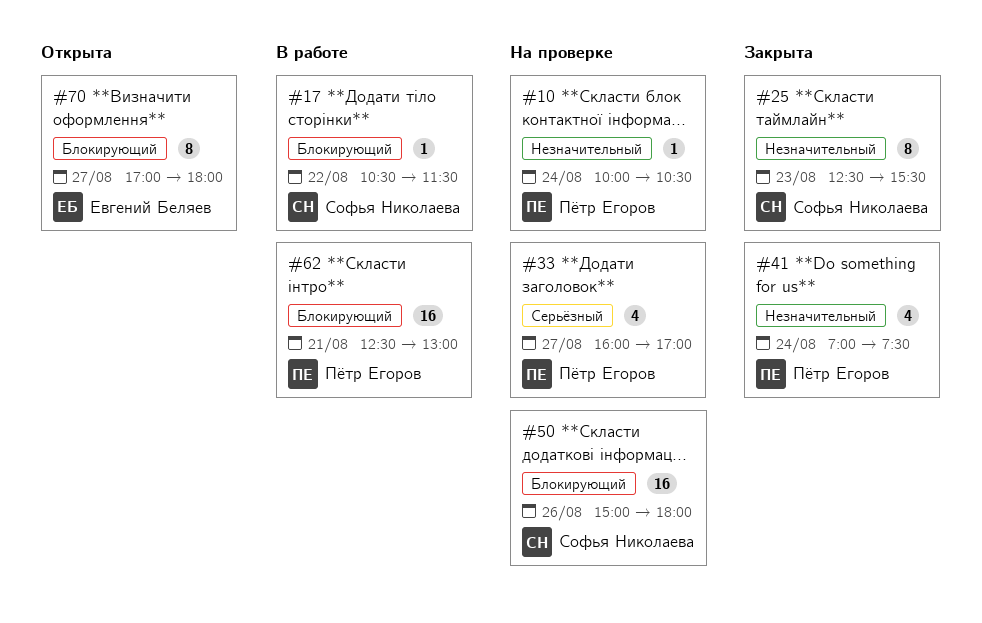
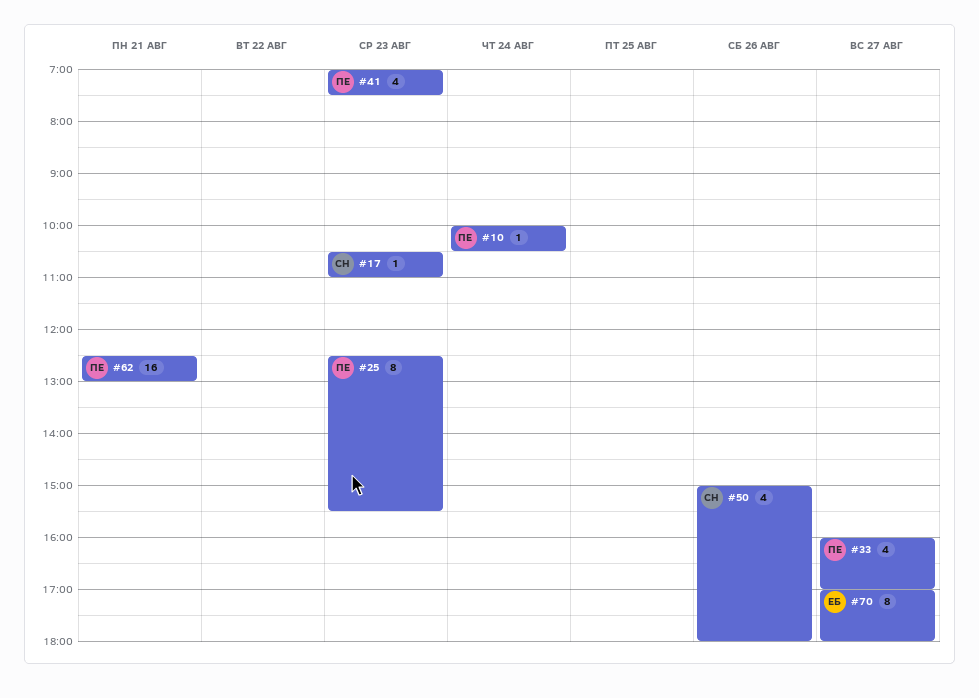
#17, day: Aug 22 -> Aug 23
#17, ends: 11:30 -> 11:00
#25, owner: Софья Николаева -> Пётр Егоров
#41, day: Aug 24 -> Aug 23
#50, estimate: 16 -> 4

